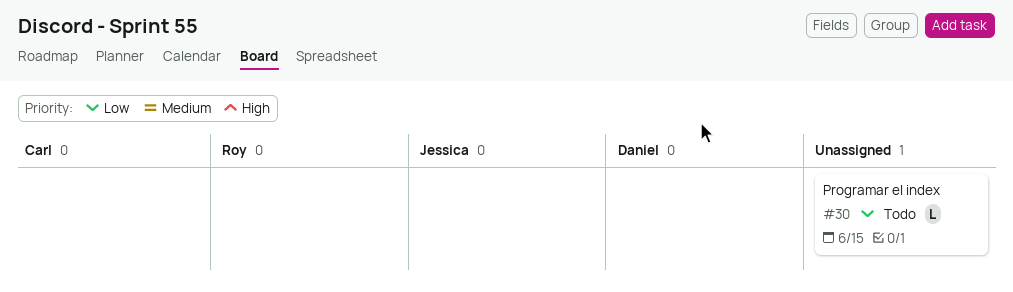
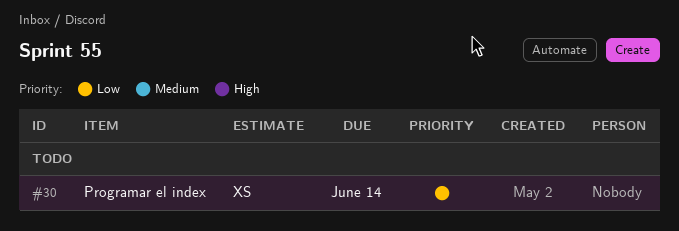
#30, estimate: L -> XS
#30, due: Jun 15 -> Jun 14

